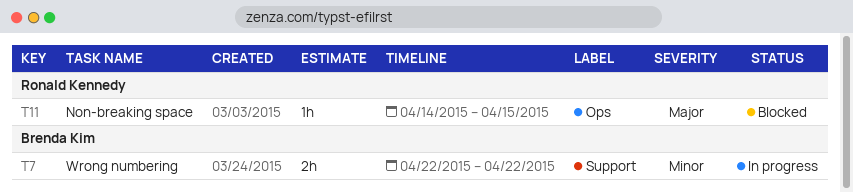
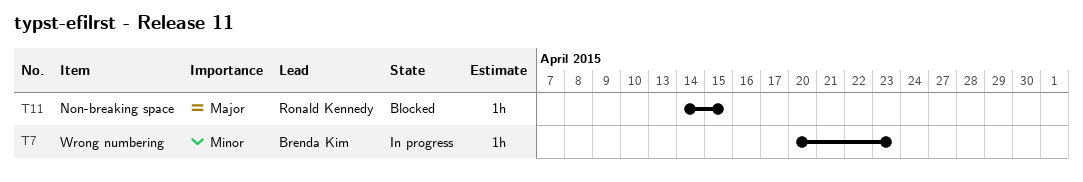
T7, estimate: 2h -> 1h
T7, start: Apr 22 -> Apr 20
T7, due: Apr 22 -> Apr 23

